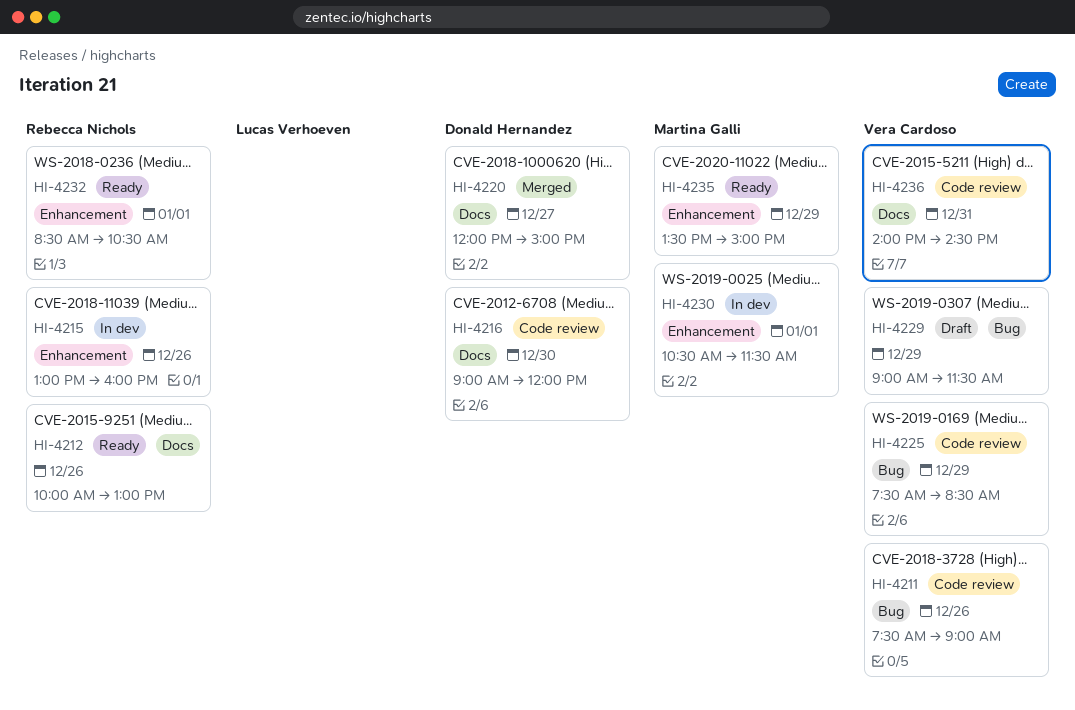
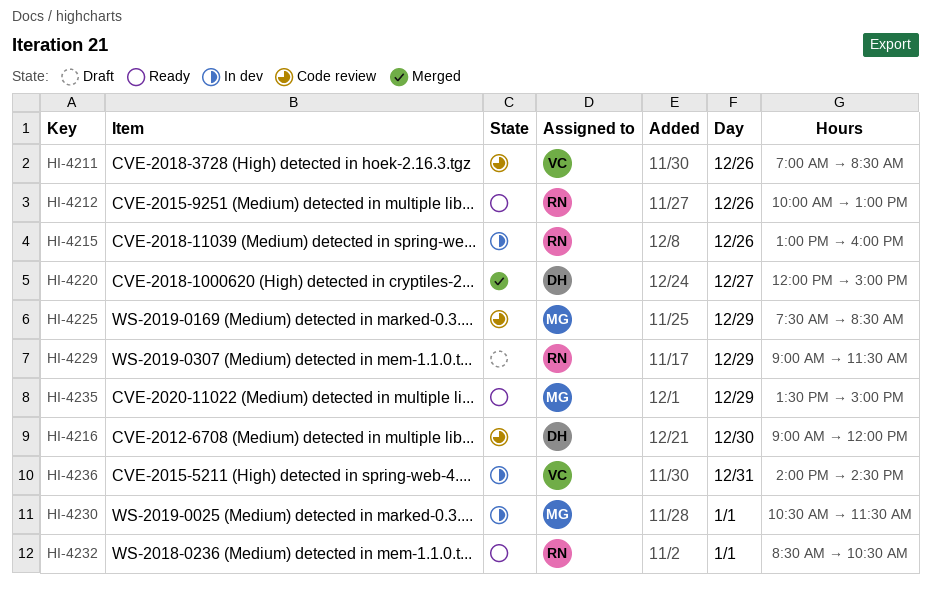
HI-4211, begins: 07:30 -> 07:00
HI-4211, ends: 09:00 -> 08:30
HI-4225, owner: Vera Cardoso -> Martina Galli
HI-4229, owner: Vera Cardoso -> Rebecca Nichols
HI-4236, status: Code review -> In dev

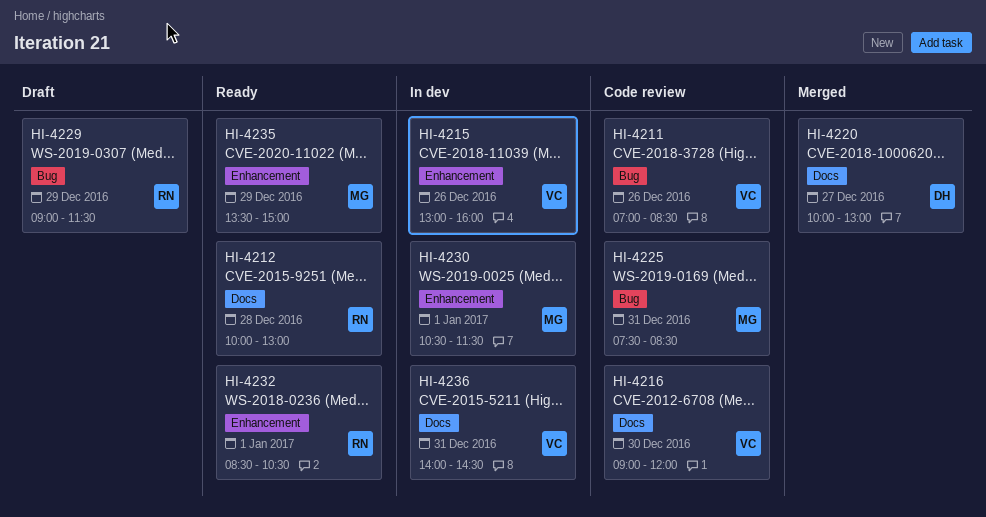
HI-4212, day: Dec 26 -> Dec 28
HI-4215, owner: RN -> VC
HI-4216, owner: DH -> VC
HI-4220, begins: 12:00 -> 10:00
HI-4220, ends: 15:00 -> 13:00
HI-4225, day: Dec 29 -> Dec 31

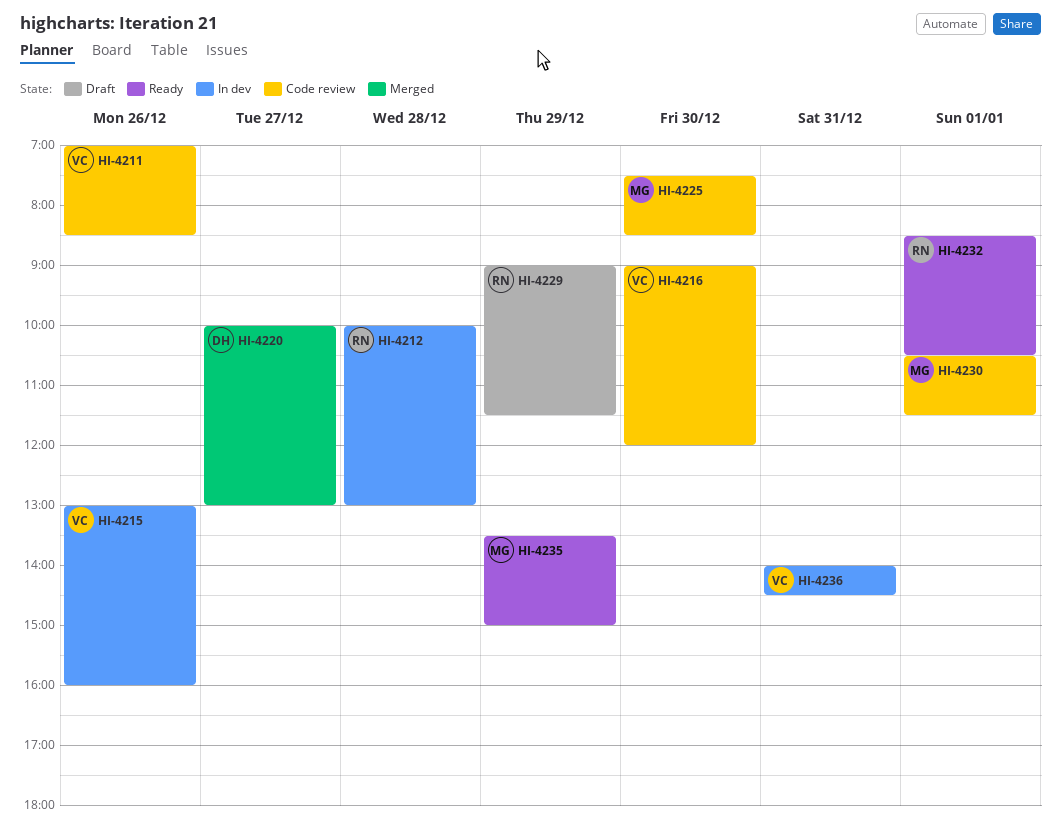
HI-4212, status: Ready -> In dev
HI-4225, day: Dec 31 -> Dec 30
HI-4230, status: In dev -> Code review

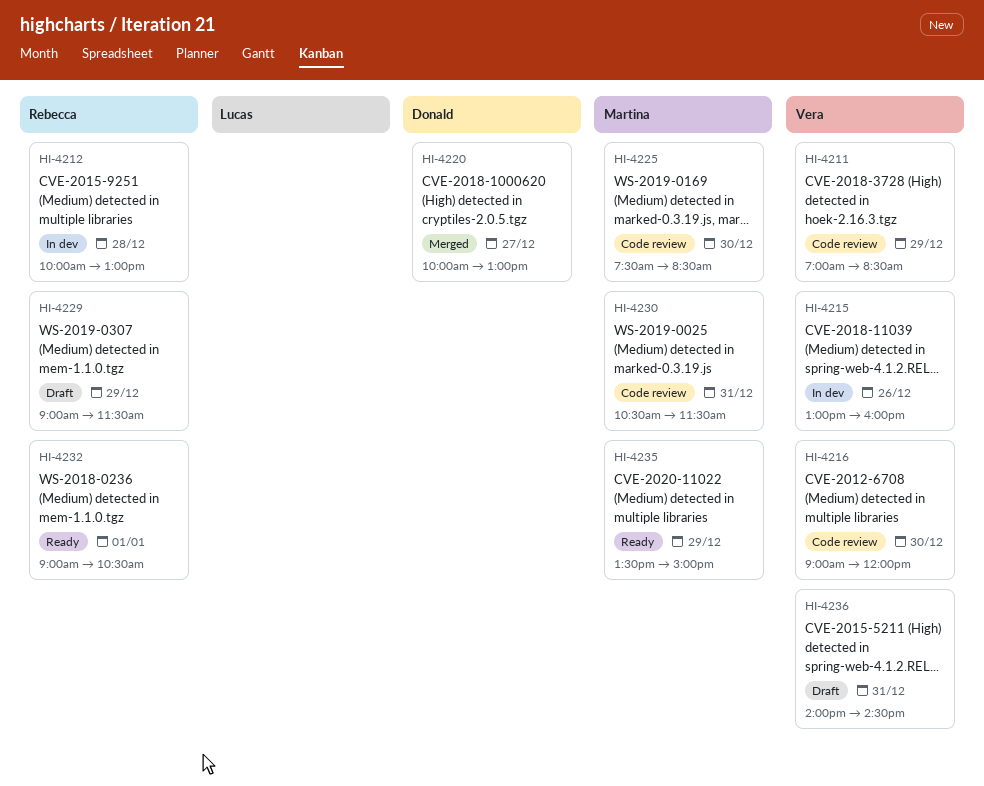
HI-4211, day: Dec 26 -> Dec 29
HI-4230, day: Jan 1 -> Dec 31
HI-4232, begins: 08:30 -> 09:00
HI-4236, status: In dev -> Draft

